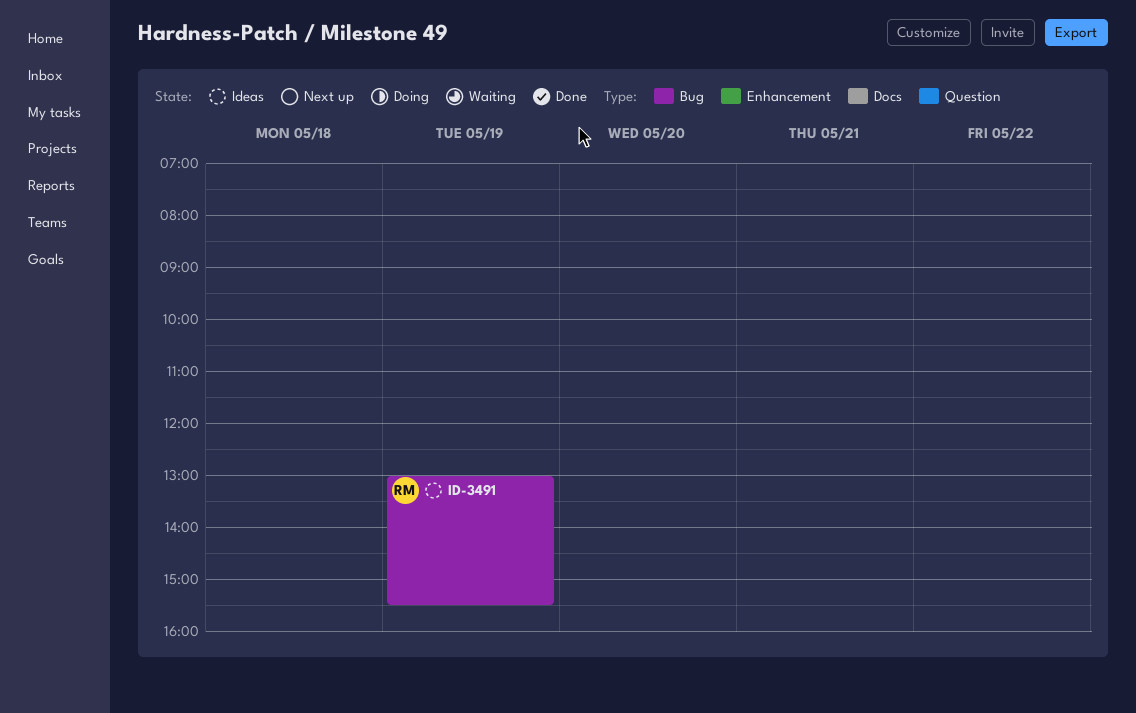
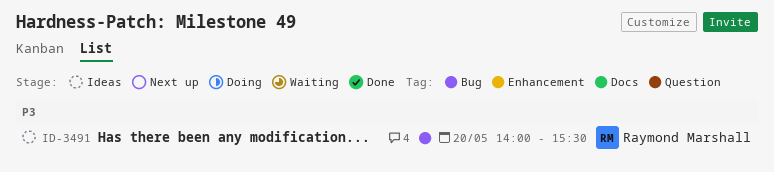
ID-3491, day: May 19 -> May 20
ID-3491, begins: 13:00 -> 14:00

